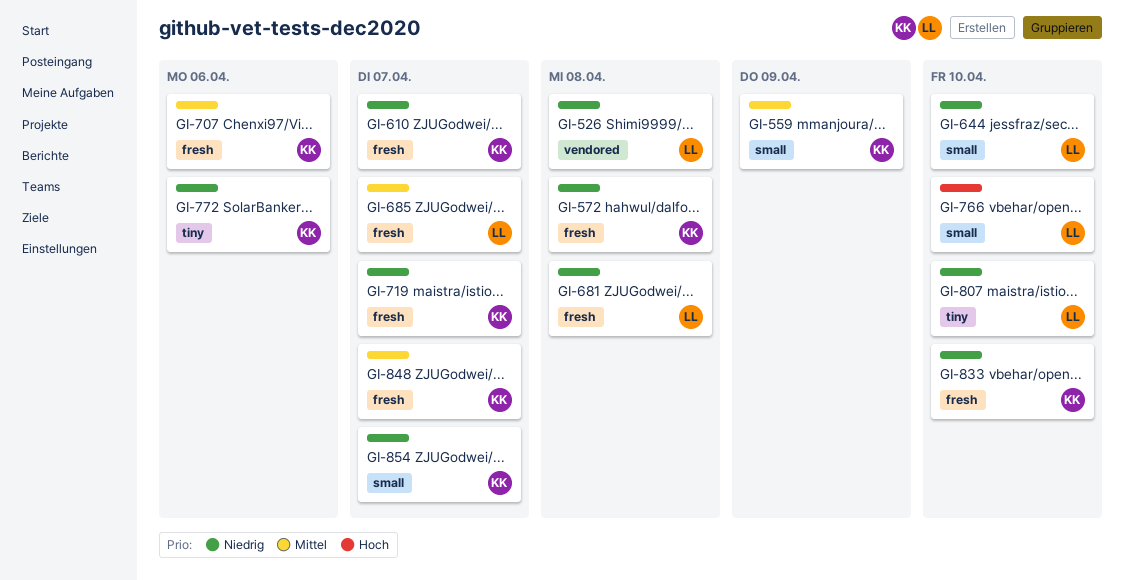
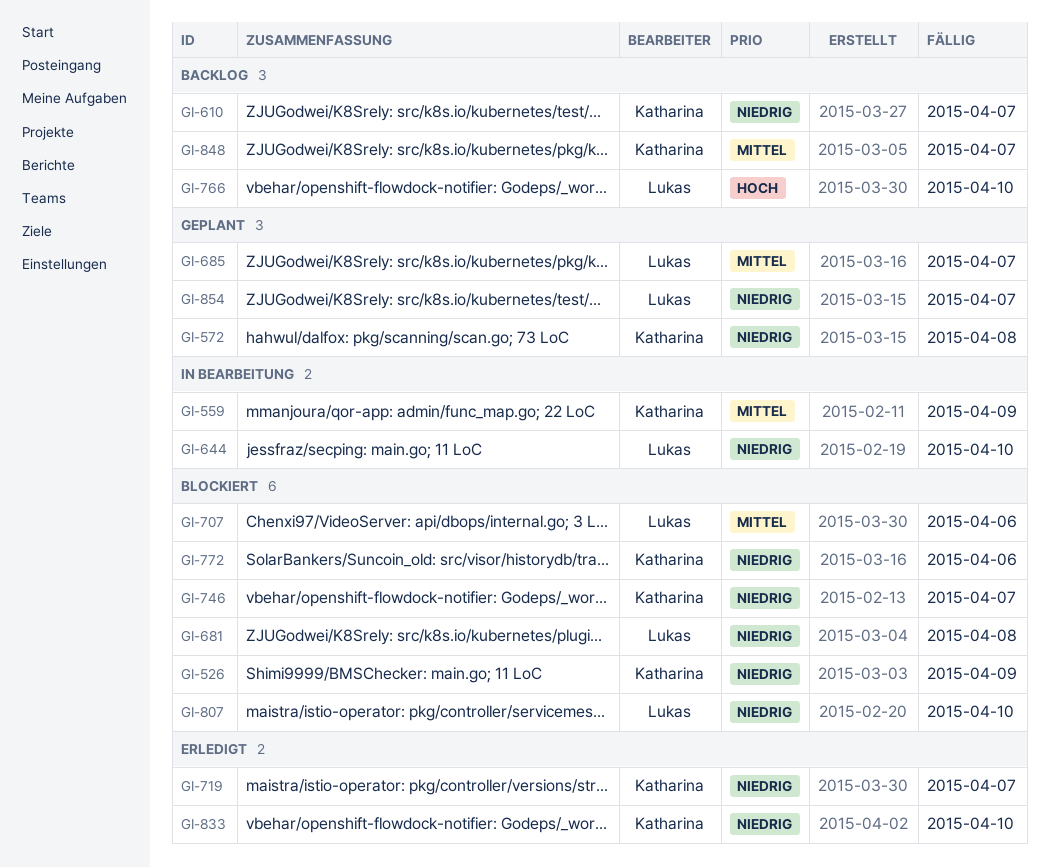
GI-526, owner: Lukas -> Katharina
GI-526, due: Apr 8 -> Apr 9
GI-707, owner: Katharina -> Lukas
GI-746: none -> present
GI-854, owner: Katharina -> Lukas

